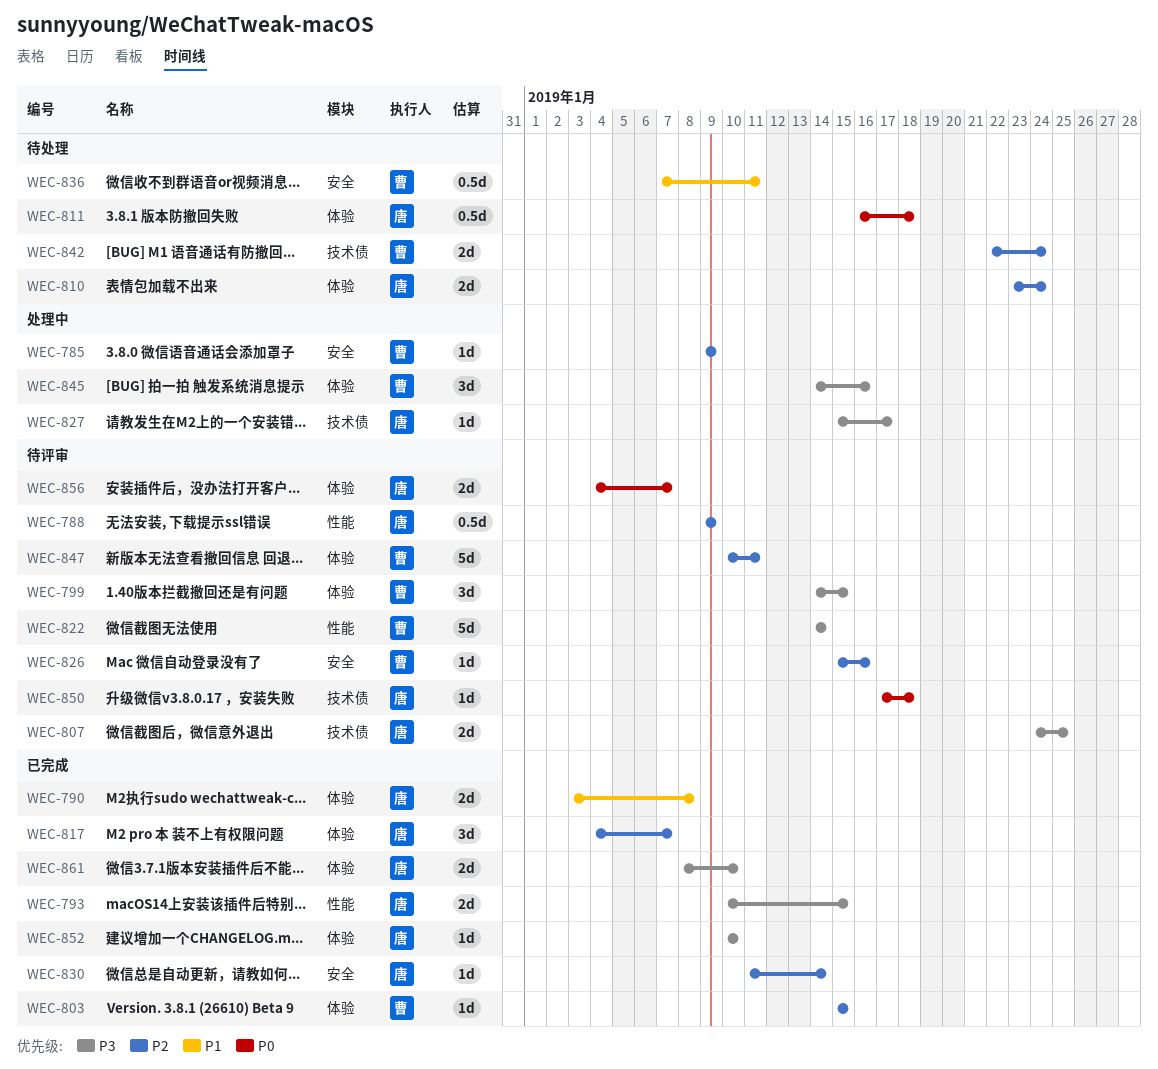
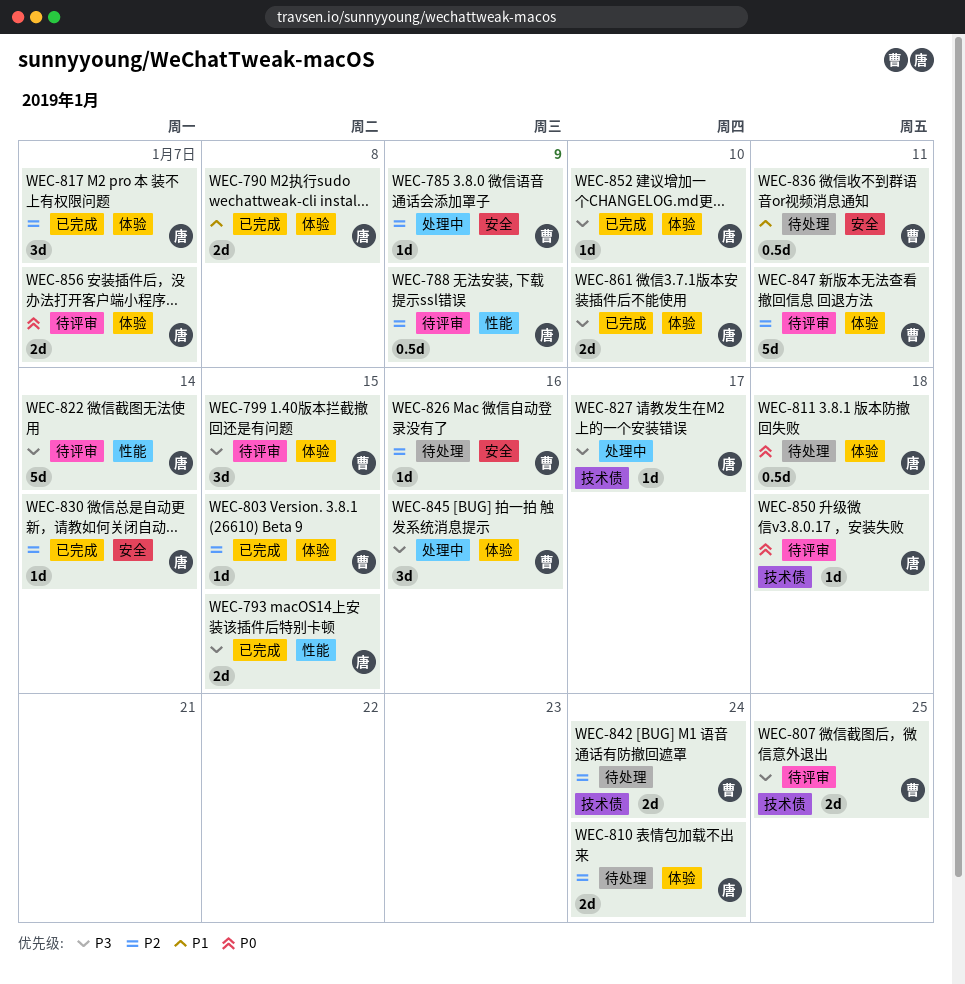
WEC-807, owner: 唐 -> 曹
WEC-822, owner: 曹 -> 唐
WEC-826, status: 待评审 -> 待处理

